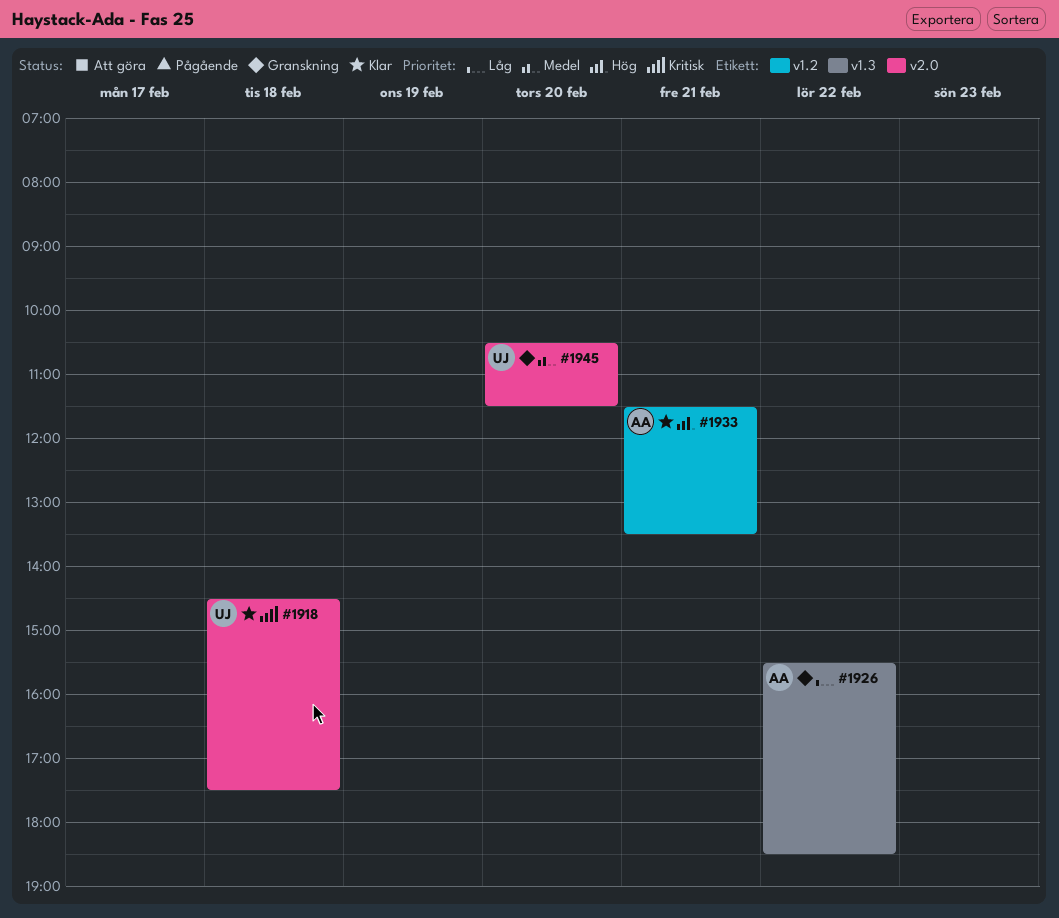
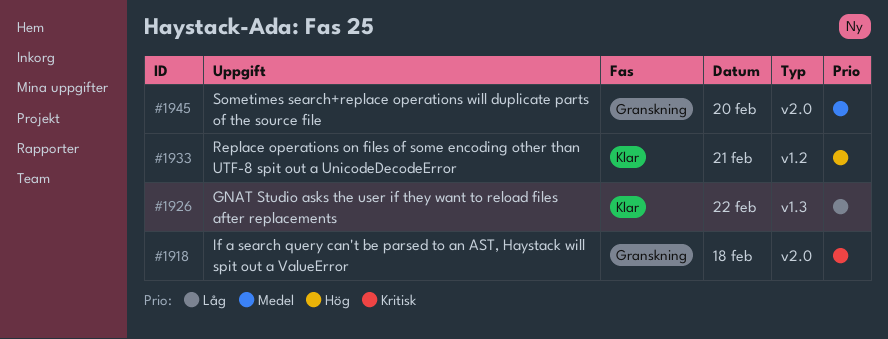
#1918, status: Klar -> Granskning
#1926, status: Granskning -> Klar

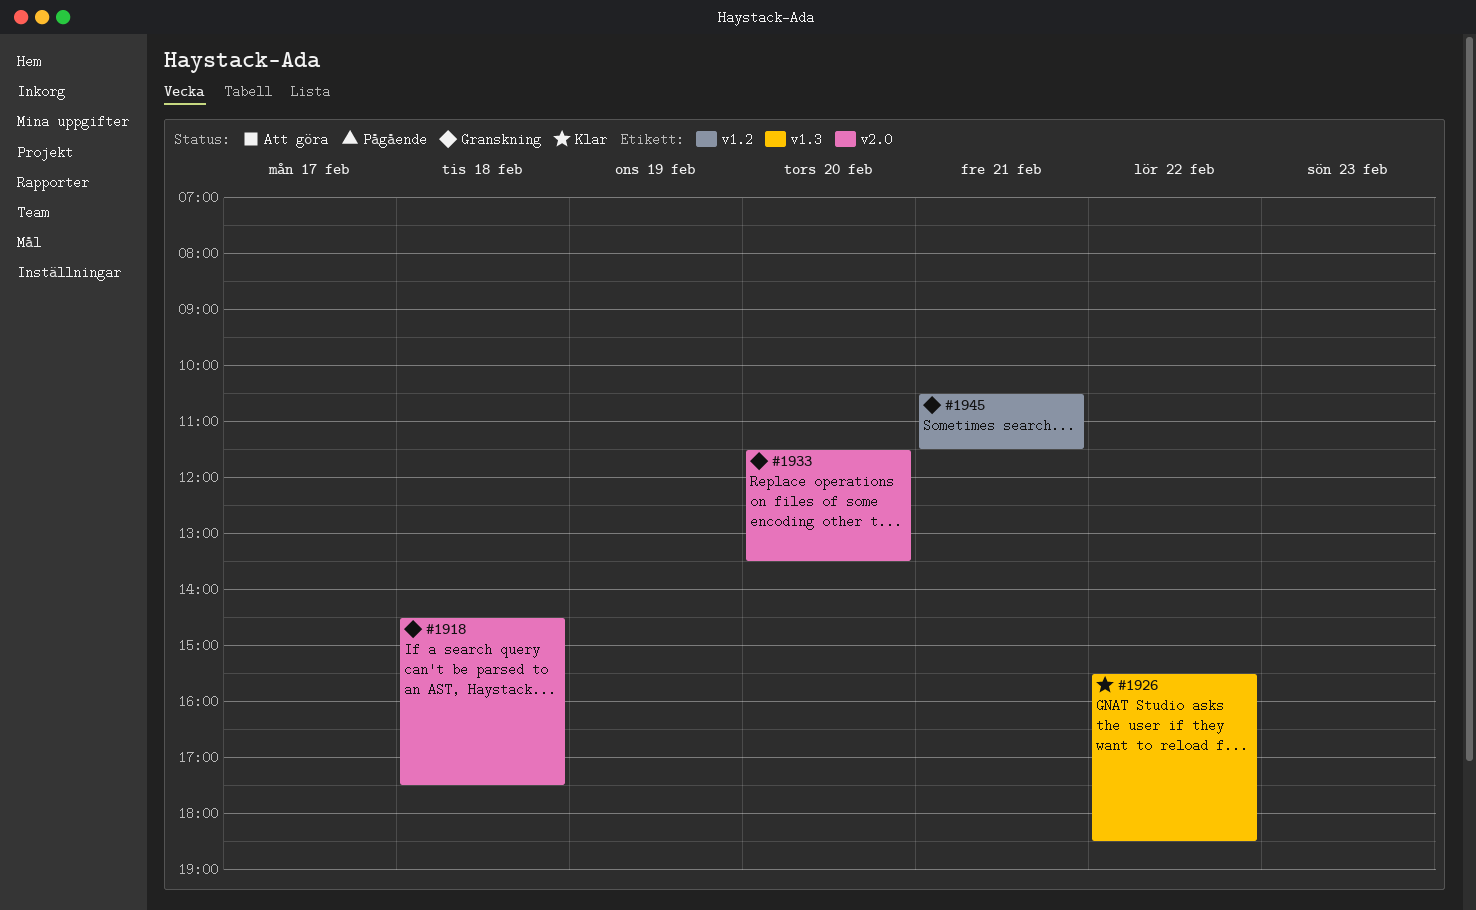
#1933, status: Klar -> Granskning
#1933, label: v1.2 -> v2.0
#1933, day: Feb 21 -> Feb 20
#1945, label: v2.0 -> v1.2
#1945, day: Feb 20 -> Feb 21

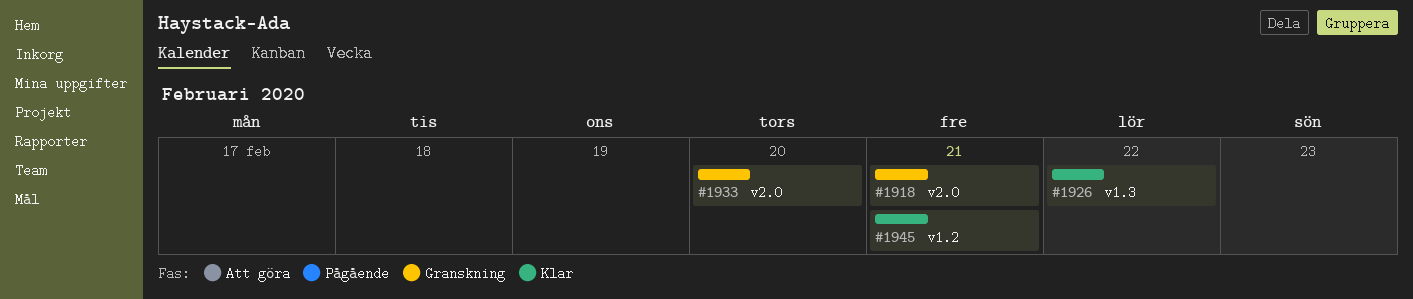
#1918, day: Feb 18 -> Feb 21
#1945, status: Granskning -> Klar

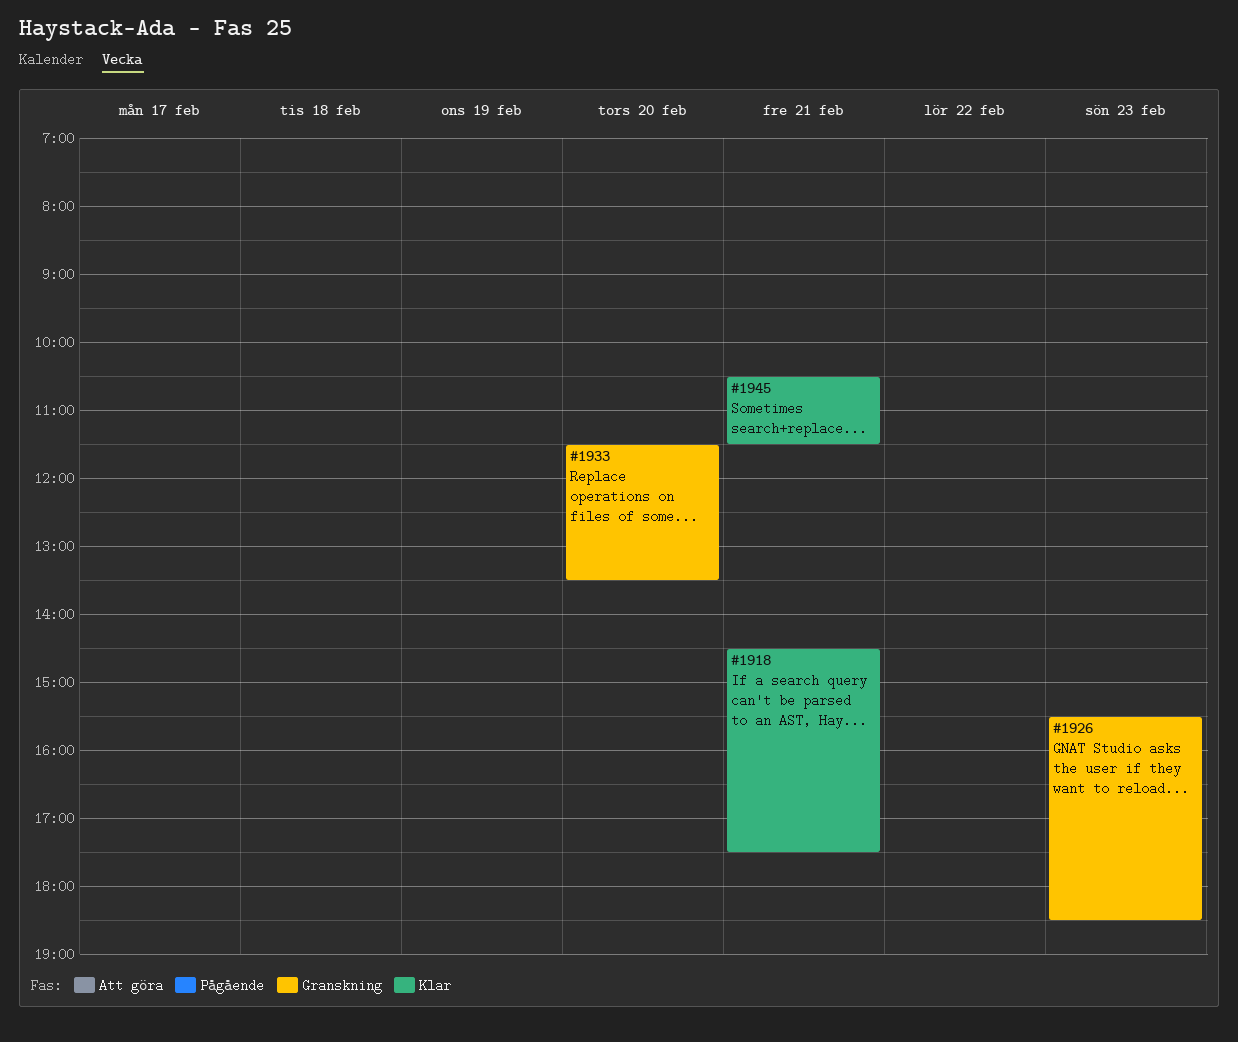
#1918, status: Granskning -> Klar
#1926, status: Klar -> Granskning
#1926, day: Feb 22 -> Feb 23

